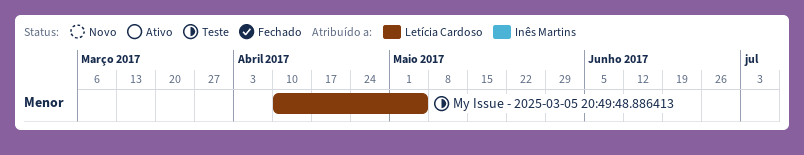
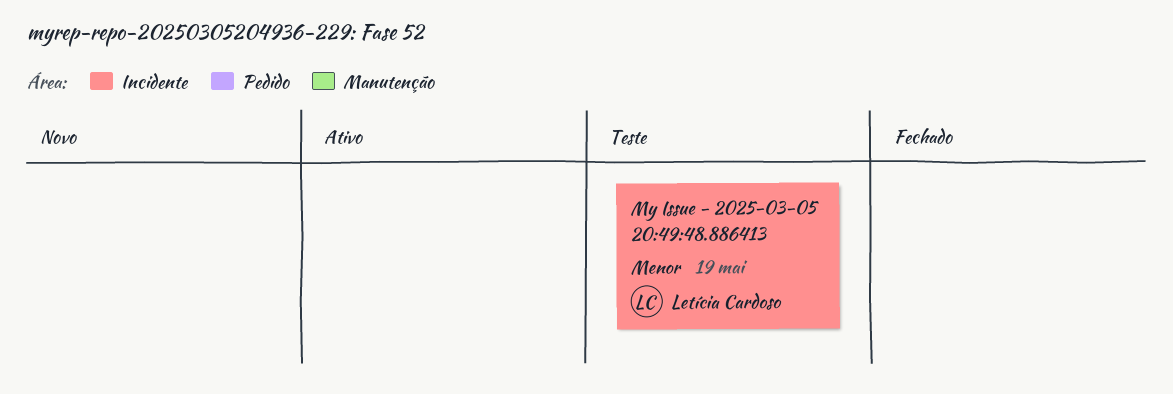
My Issue - 2025-03-05 20:49:48.886413, due: May 5 -> May 19

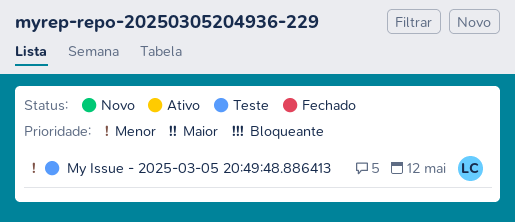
My Issue - 2025-03-05 20:49:48.886413, due: May 19 -> May 12

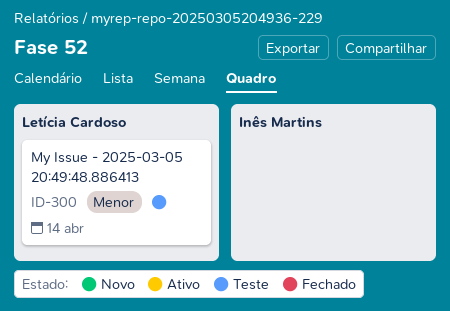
My Issue - 2025-03-05 20:49:48.886413, due: May 12 -> Apr 14

